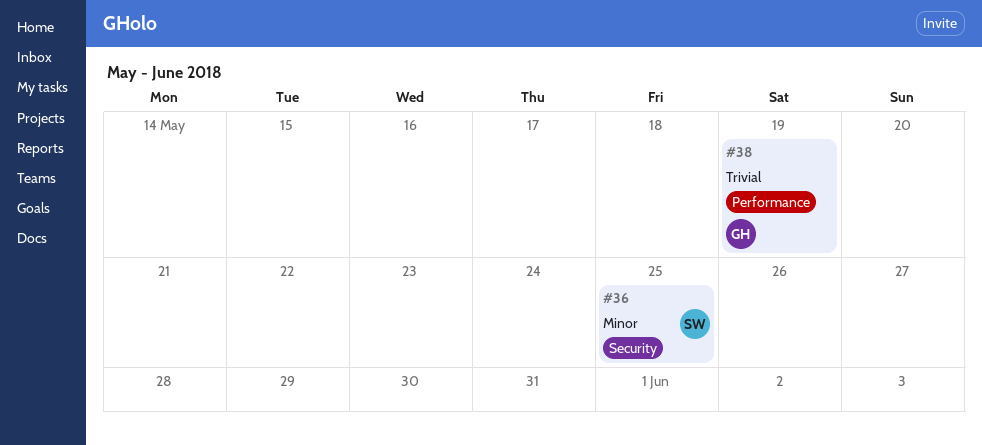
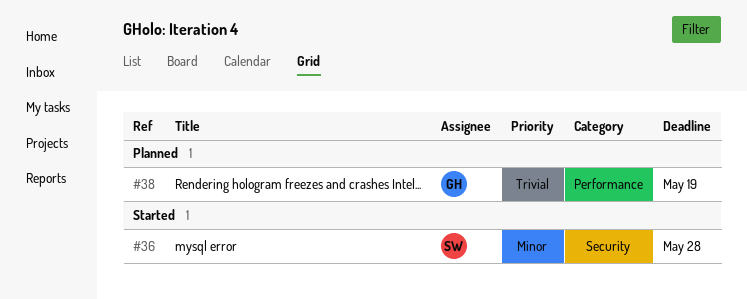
#36, due: May 25 -> May 28

